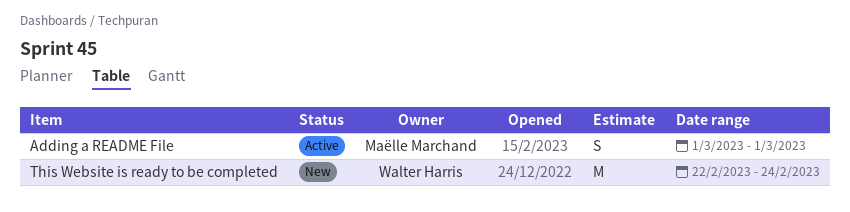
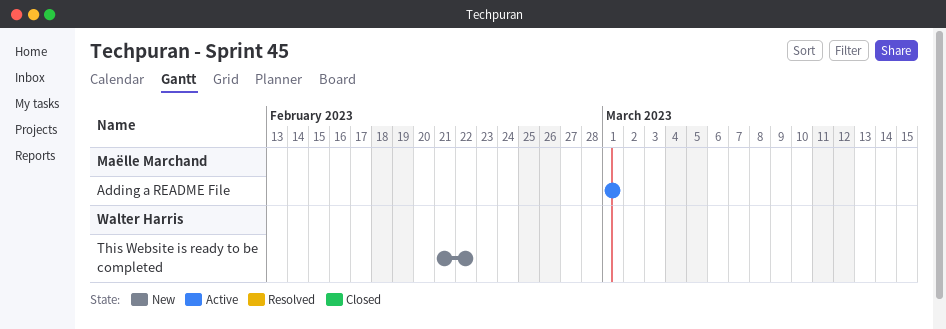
This Website is ready to be completed, start: Feb 22 -> Feb 21
This Website is ready to be completed, due: Feb 24 -> Feb 22

